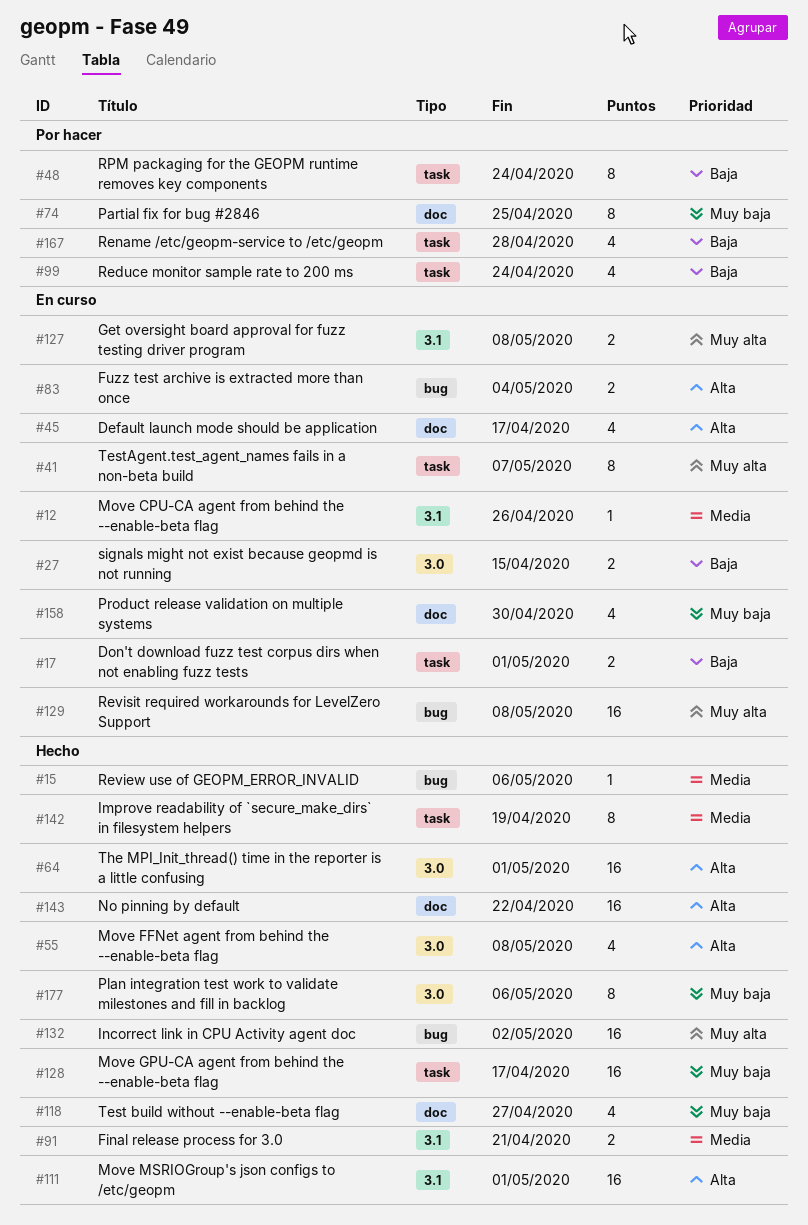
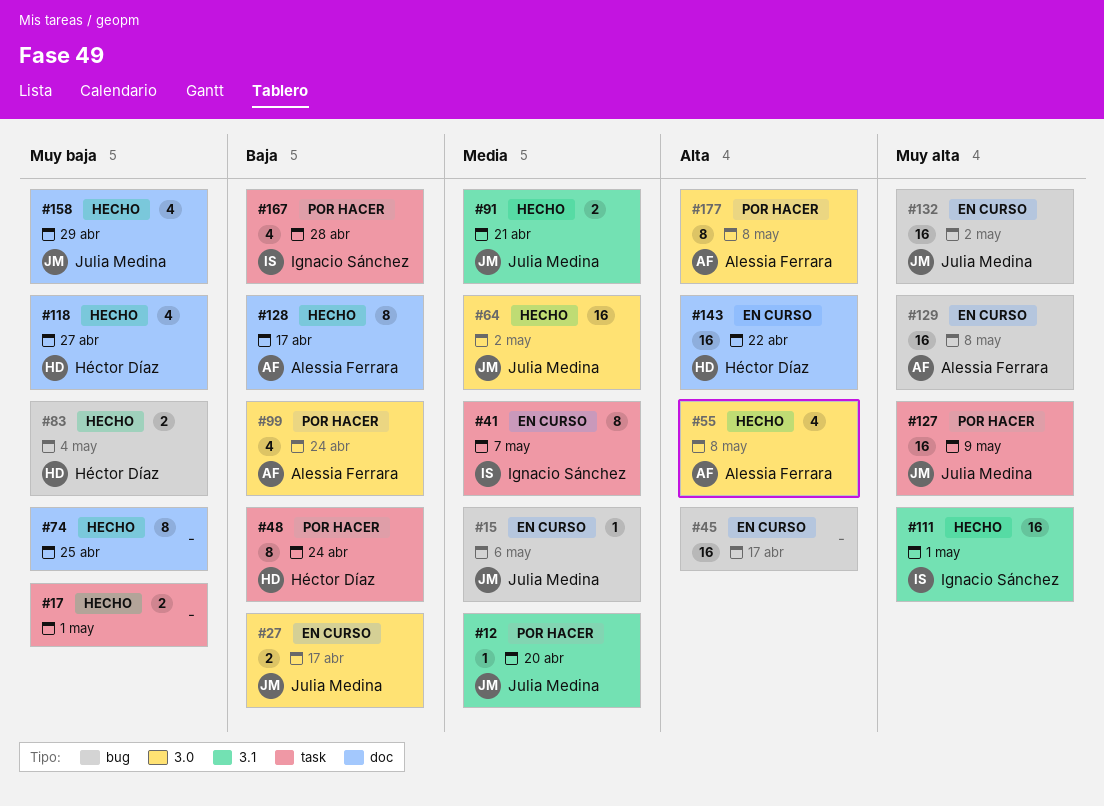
#12, status: En curso -> Por hacer
#12, due: Apr 26 -> Apr 20
#15, status: Hecho -> En curso
#17, status: En curso -> Hecho
#17, priority: Baja -> Muy baja
#27, due: Apr 15 -> Apr 17
#41, priority: Muy alta -> Media
#45, label: doc -> bug
#45, estimate: 4 -> 16
#64, priority: Alta -> Media
#64, due: May 1 -> May 2
#74, status: Por hacer -> Hecho
#83, status: En curso -> Hecho
#83, priority: Alta -> Muy baja
#99, label: task -> 3.0
#111, priority: Alta -> Muy alta
#127, status: En curso -> Por hacer
#127, label: 3.1 -> task
#127, estimate: 2 -> 16
#127, due: May 8 -> May 9
#128, priority: Muy baja -> Baja
#128, label: task -> doc
#128, estimate: 16 -> 8
#132, status: Hecho -> En curso
#142: present -> none
#143, status: Hecho -> En curso
#158, status: En curso -> Hecho
#158, due: Apr 30 -> Apr 29
#177, status: Hecho -> Por hacer
#177, priority: Muy baja -> Alta
#177, due: May 6 -> May 8

